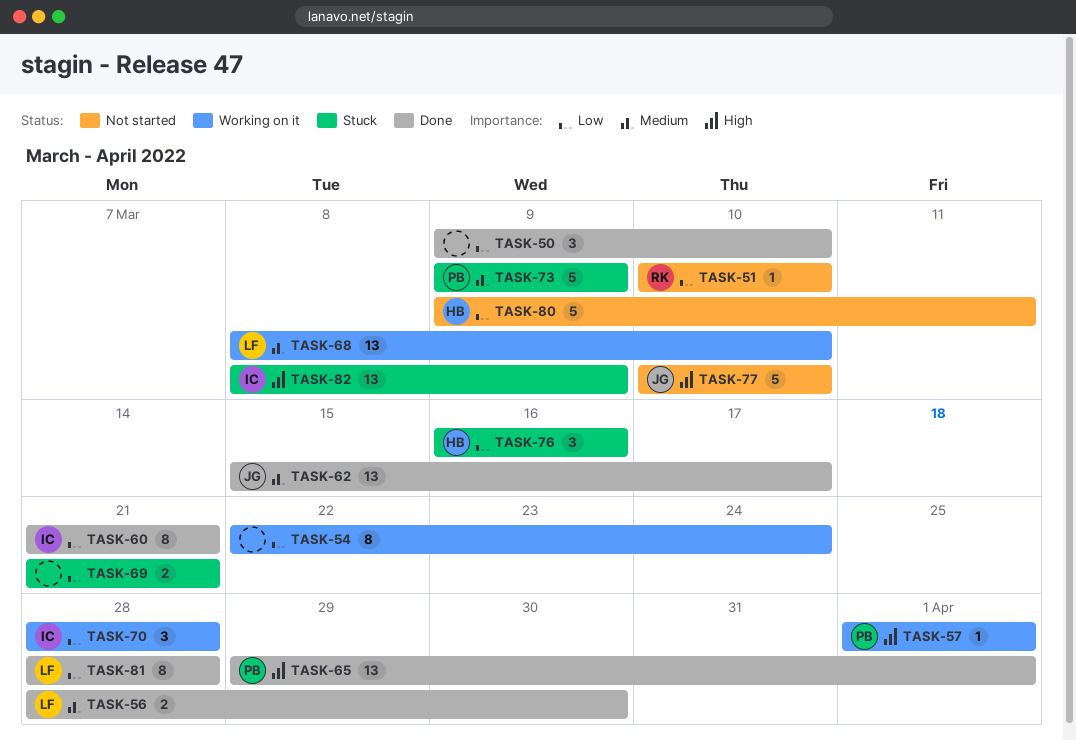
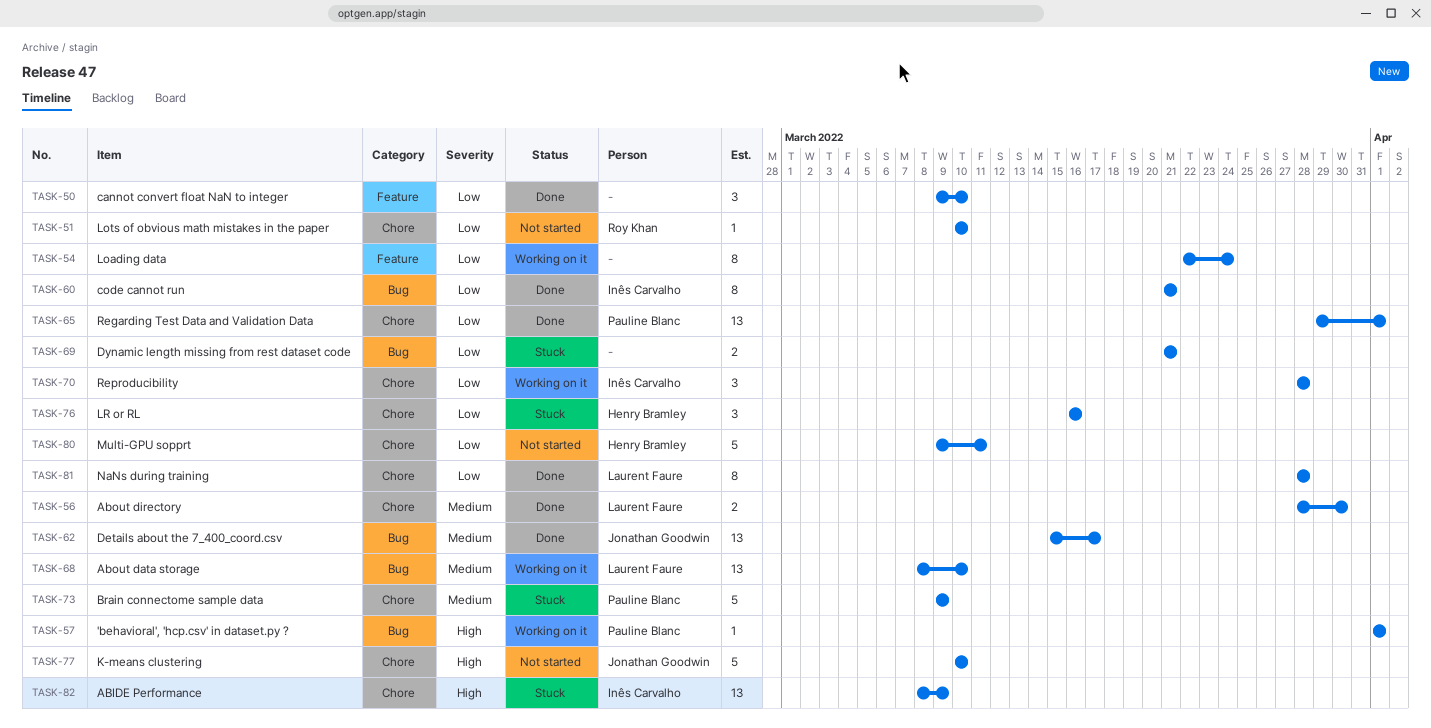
TASK-65, priority: High -> Low

